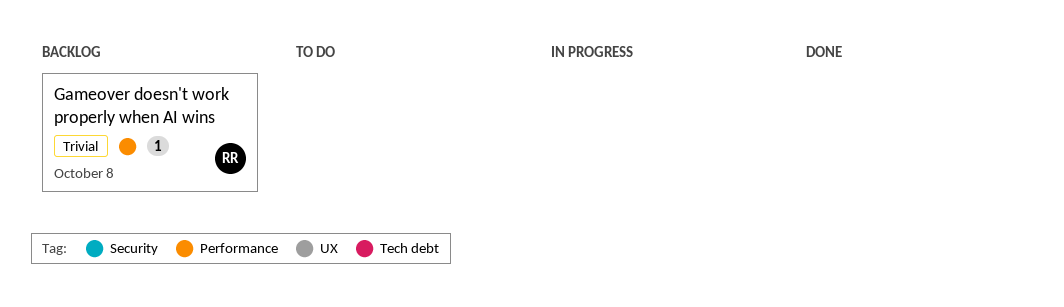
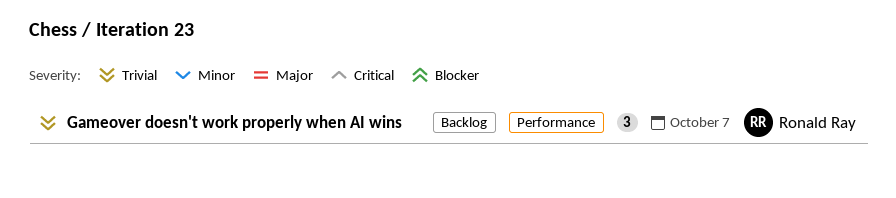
Gameover doesn't work properly when AI wins, estimate: 1 -> 3
Gameover doesn't work properly when AI wins, due: Oct 8 -> Oct 7

